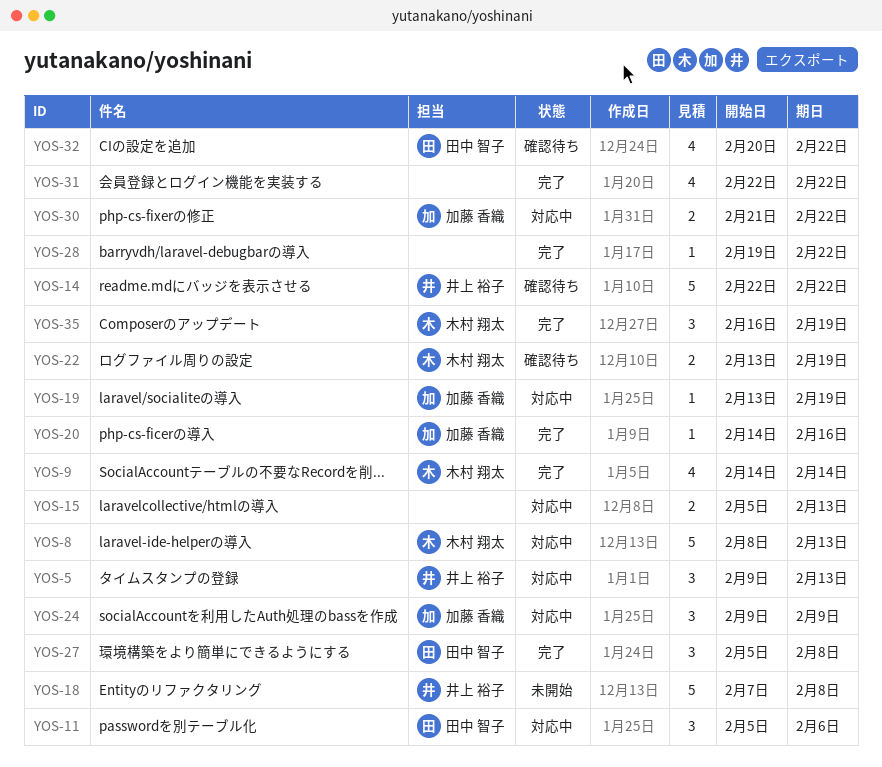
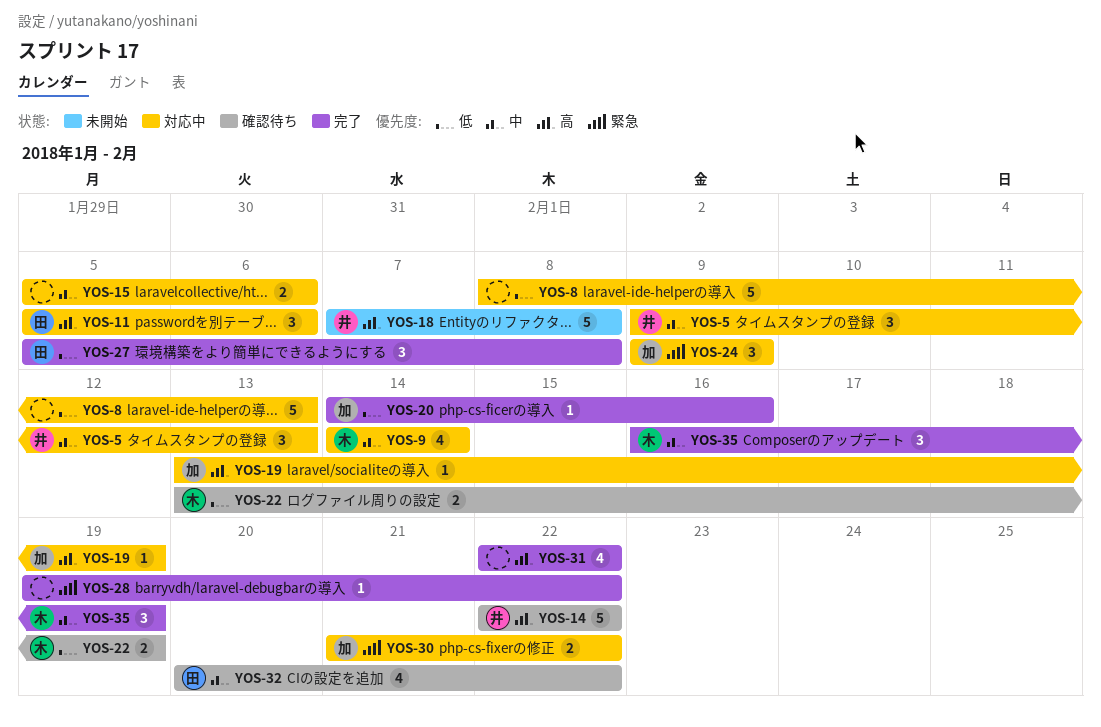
YOS-8, owner: 木村 翔太 -> none
YOS-9, status: 完了 -> 対応中
YOS-15, due: Feb 13 -> Feb 6

